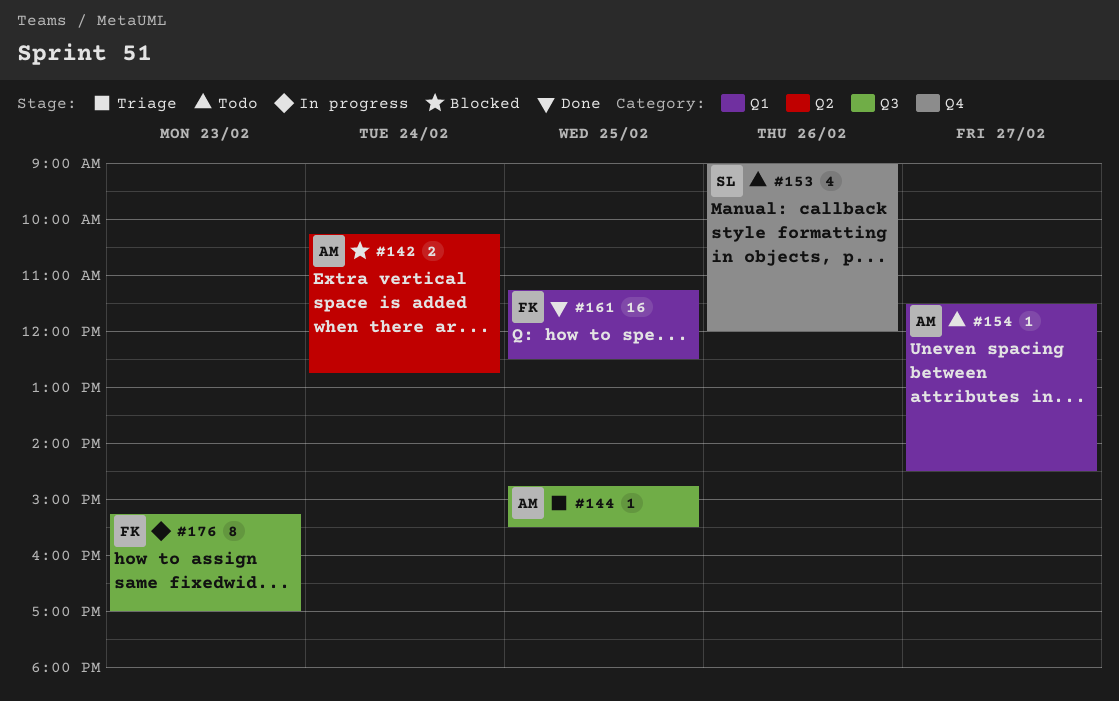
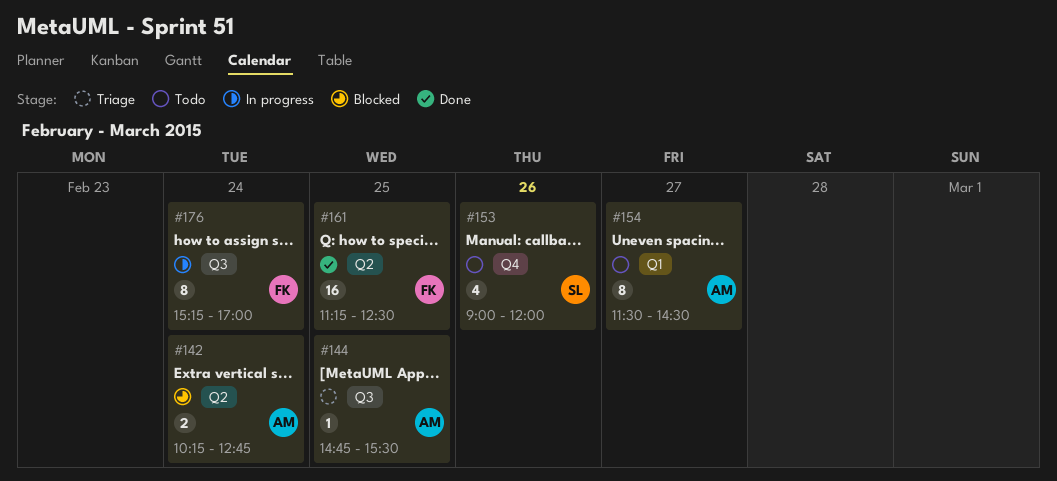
#154, estimate: 1 -> 8
#161, label: Q1 -> Q2
#176, day: Feb 23 -> Feb 24

